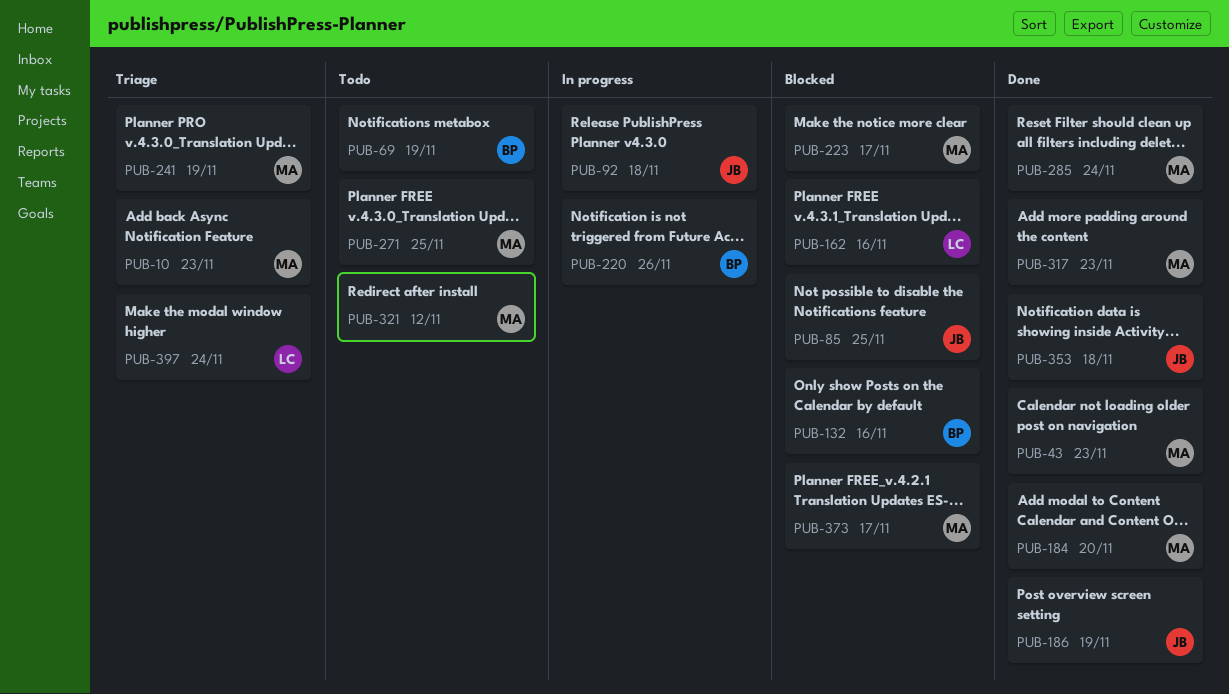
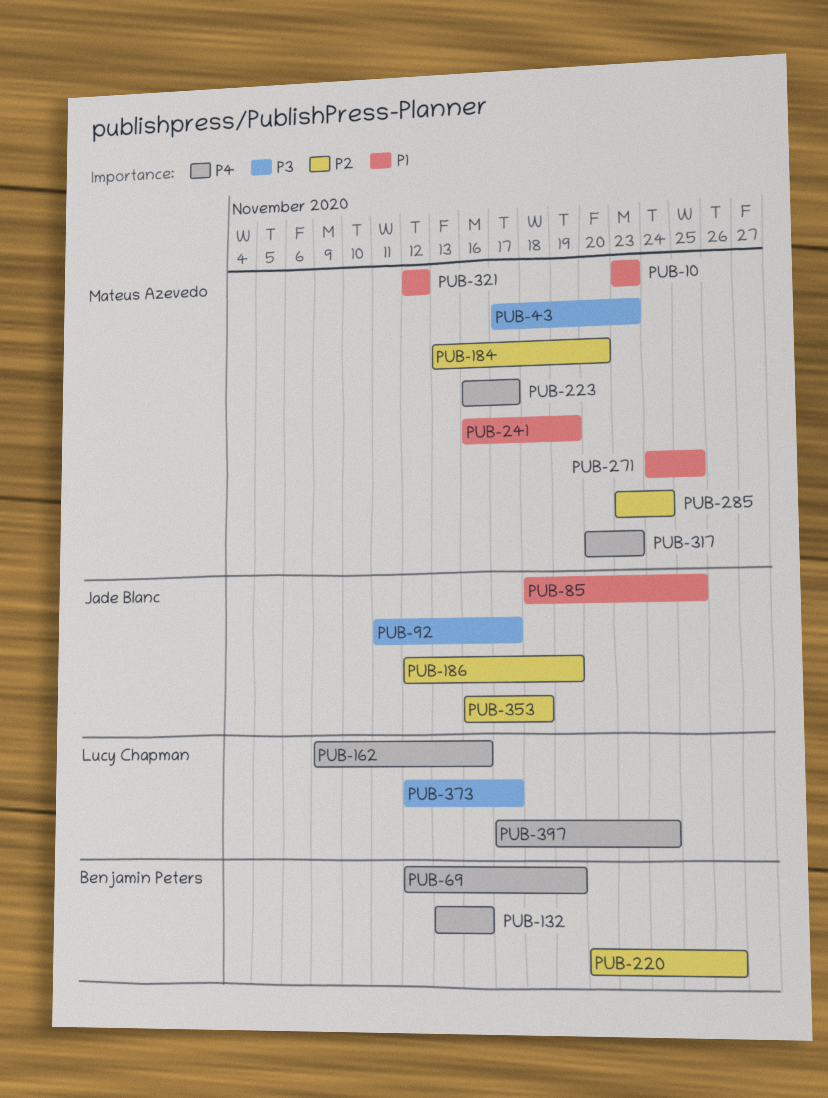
PUB-92, due: Nov 18 -> Nov 17
PUB-373, owner: Mateus Azevedo -> Lucy Chapman

